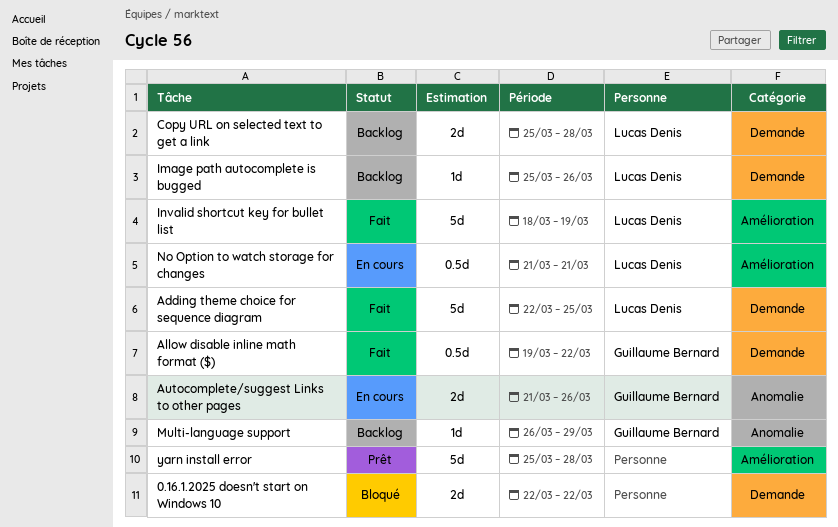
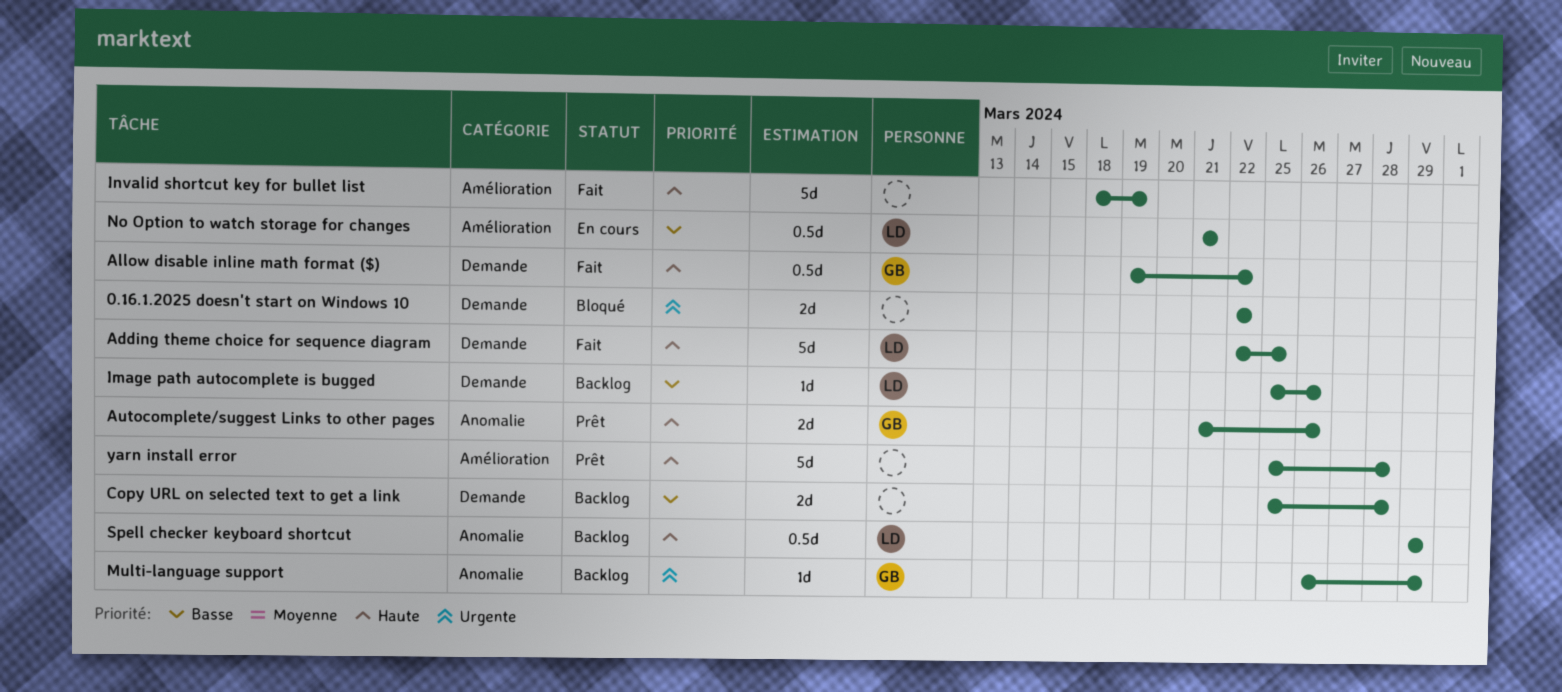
Autocomplete/suggest Links to other pages, status: En cours -> Prêt
Copy URL on selected text to get a link, owner: Lucas Denis -> none
Invalid shortcut key for bullet list, owner: Lucas Denis -> none
Spell checker keyboard shortcut: none -> present

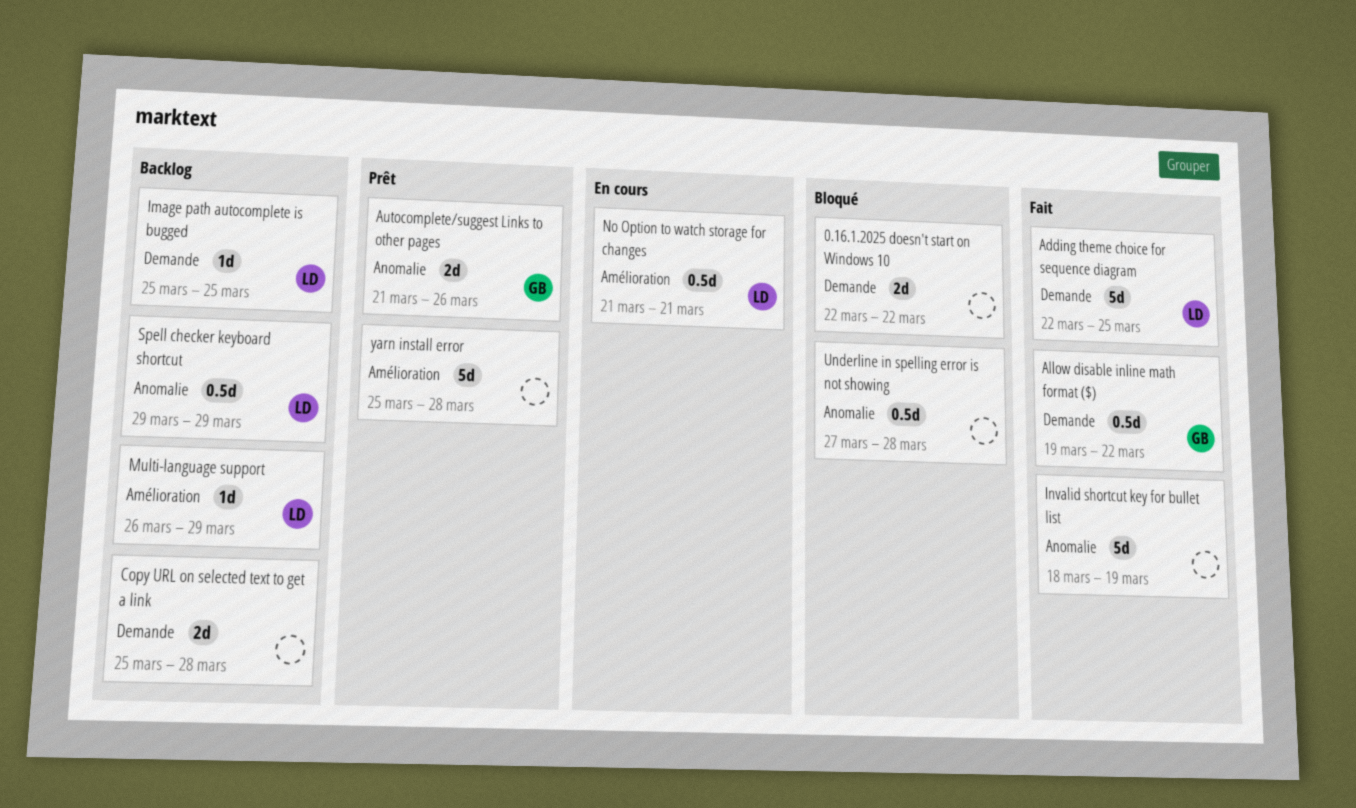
Image path autocomplete is bugged, due: Mar 26 -> Mar 25
Invalid shortcut key for bullet list, label: Amélioration -> Anomalie
Multi-language support, owner: GB -> LD
Multi-language support, label: Anomalie -> Amélioration
Underline in spelling error is not showing: none -> present

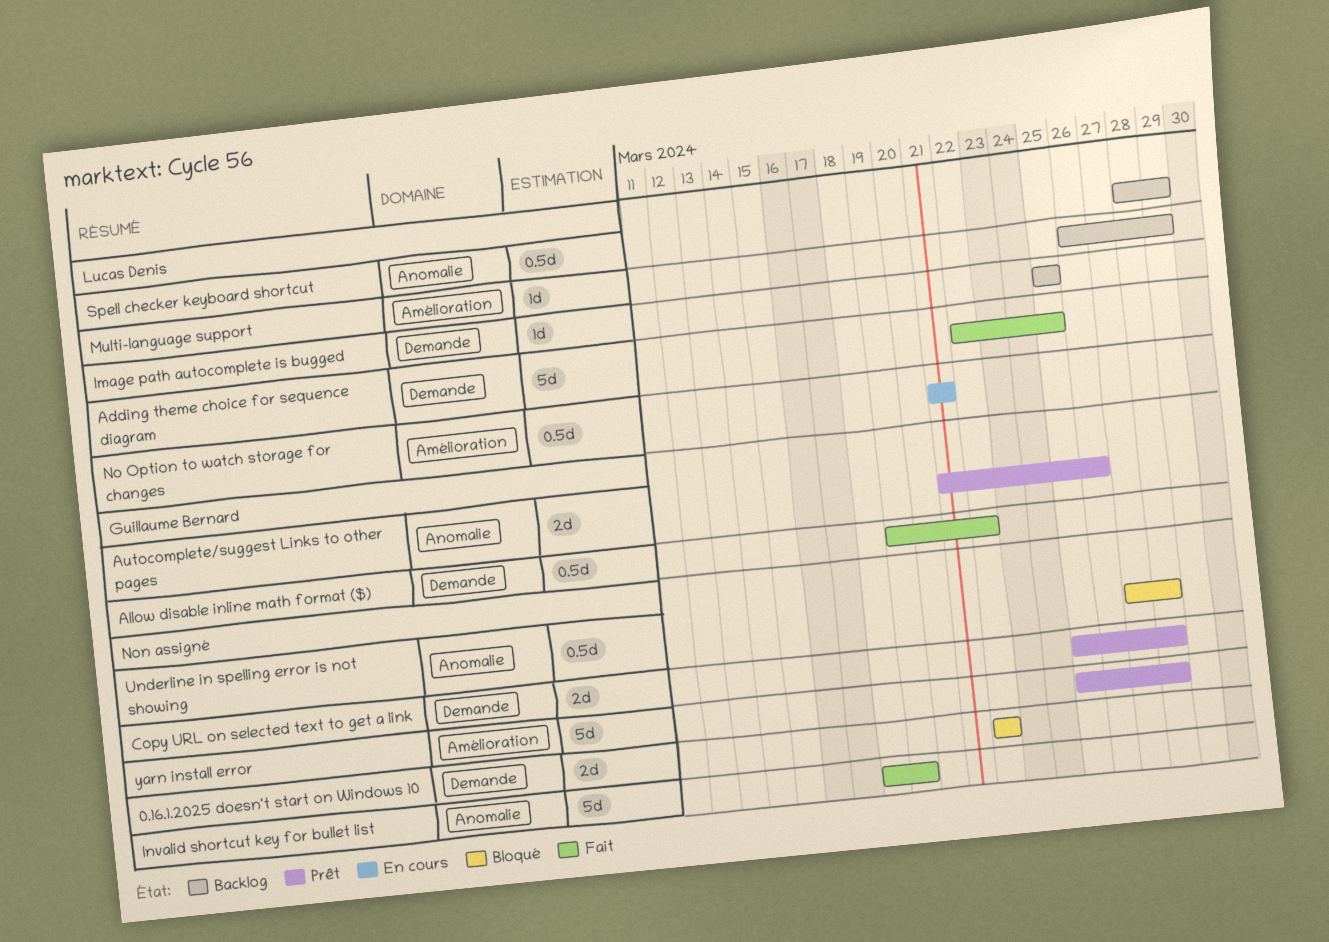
Copy URL on selected text to get a link, status: Backlog -> Prêt
Spell checker keyboard shortcut, start: Mar 29 -> Mar 28

